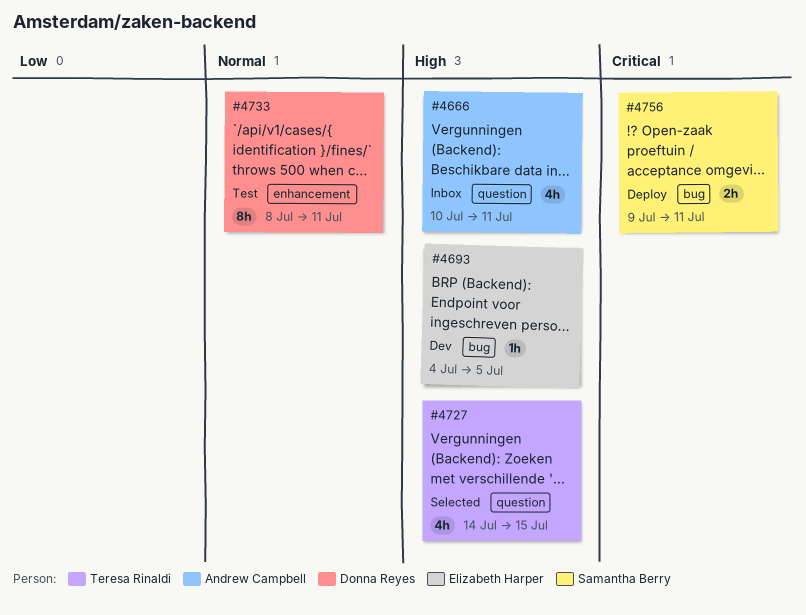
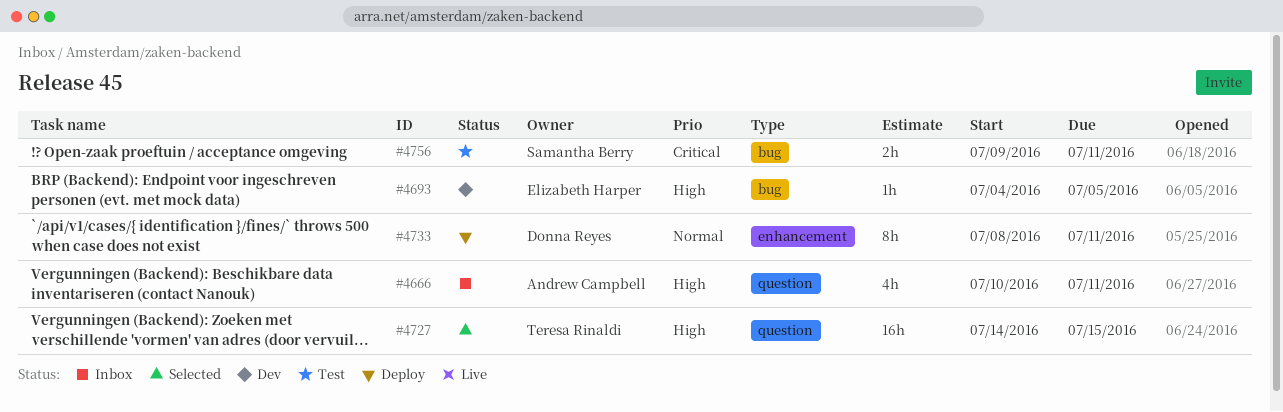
#4727, estimate: 4h -> 16h
#4733, status: Test -> Deploy
#4756, status: Deploy -> Test

